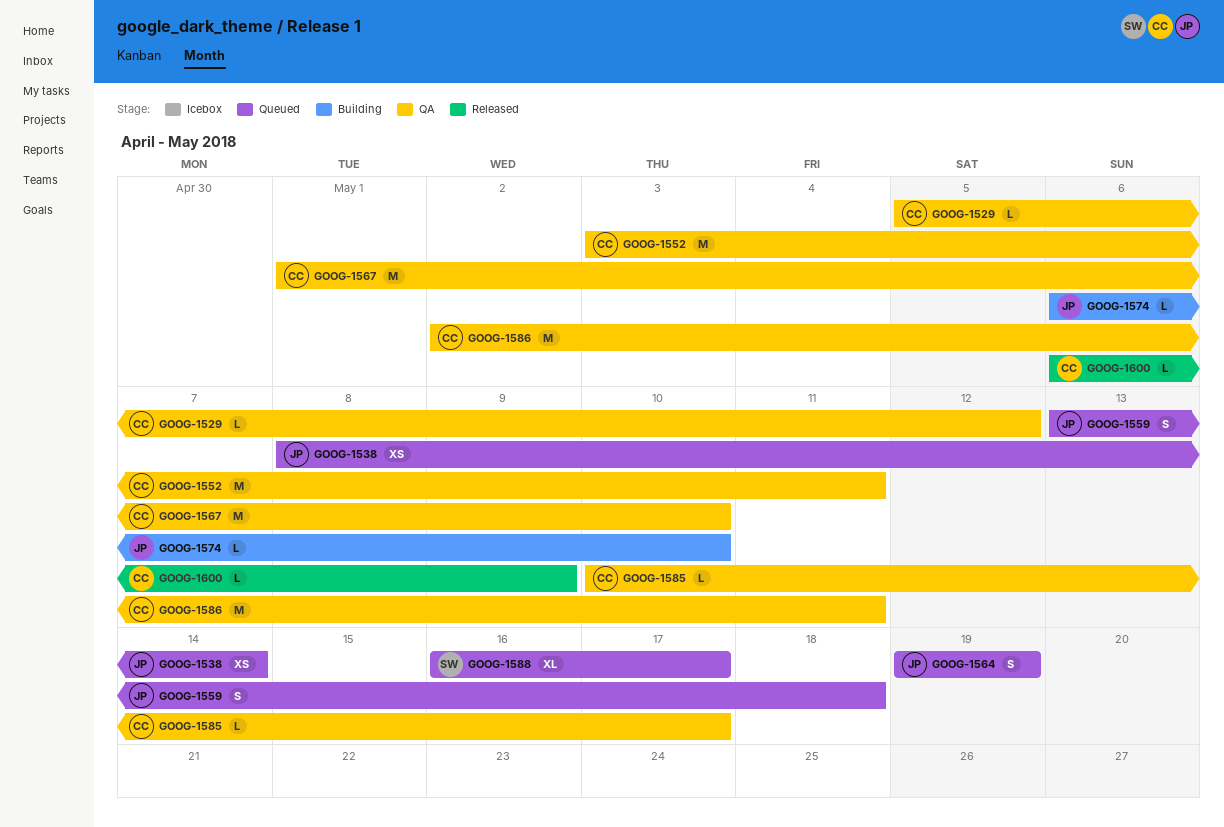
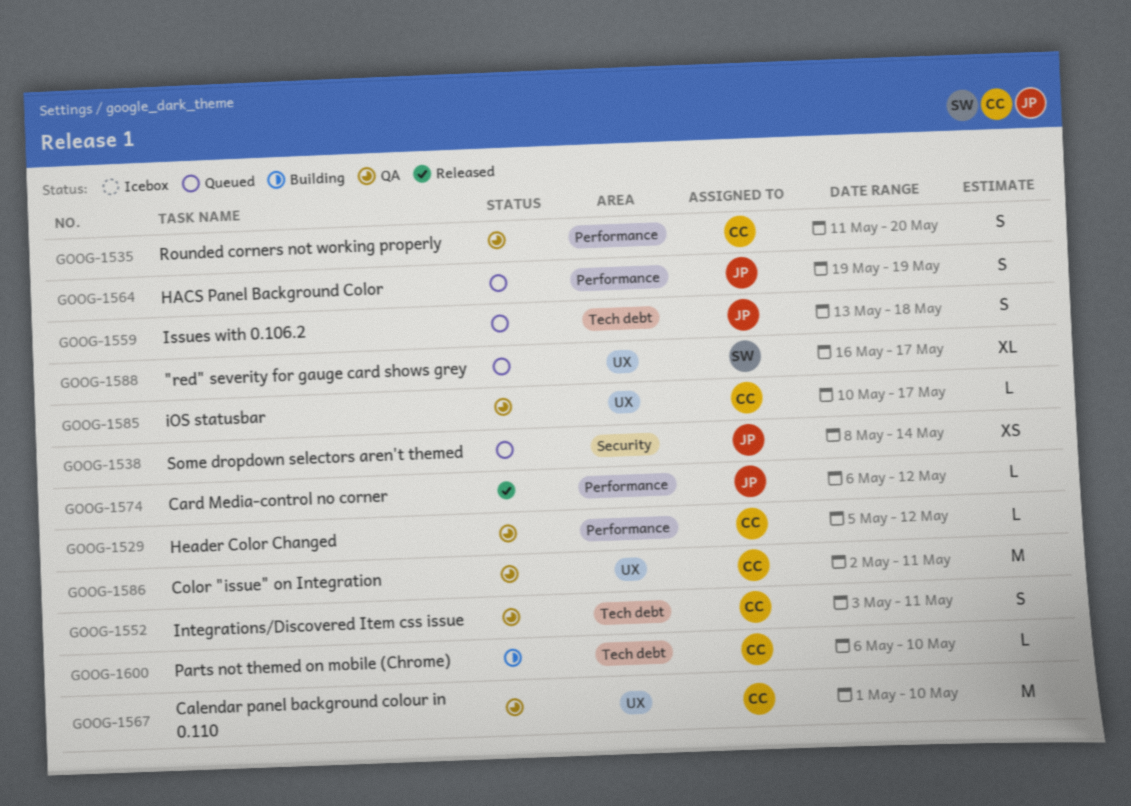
GOOG-1535: none -> present
GOOG-1552, estimate: M -> S
GOOG-1574, status: Building -> Released
GOOG-1574, due: May 10 -> May 12
GOOG-1600, status: Released -> Building
GOOG-1600, due: May 9 -> May 10

